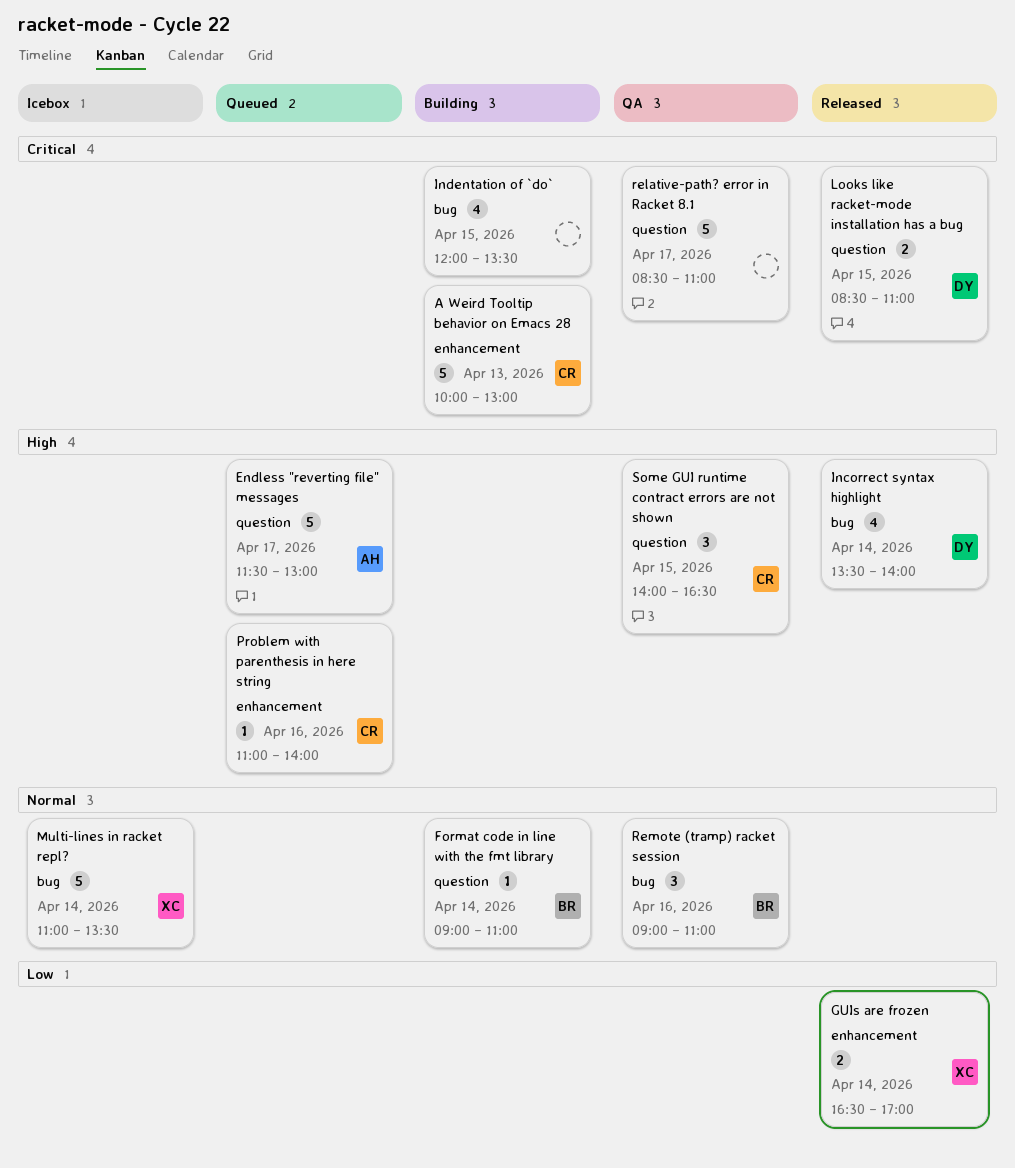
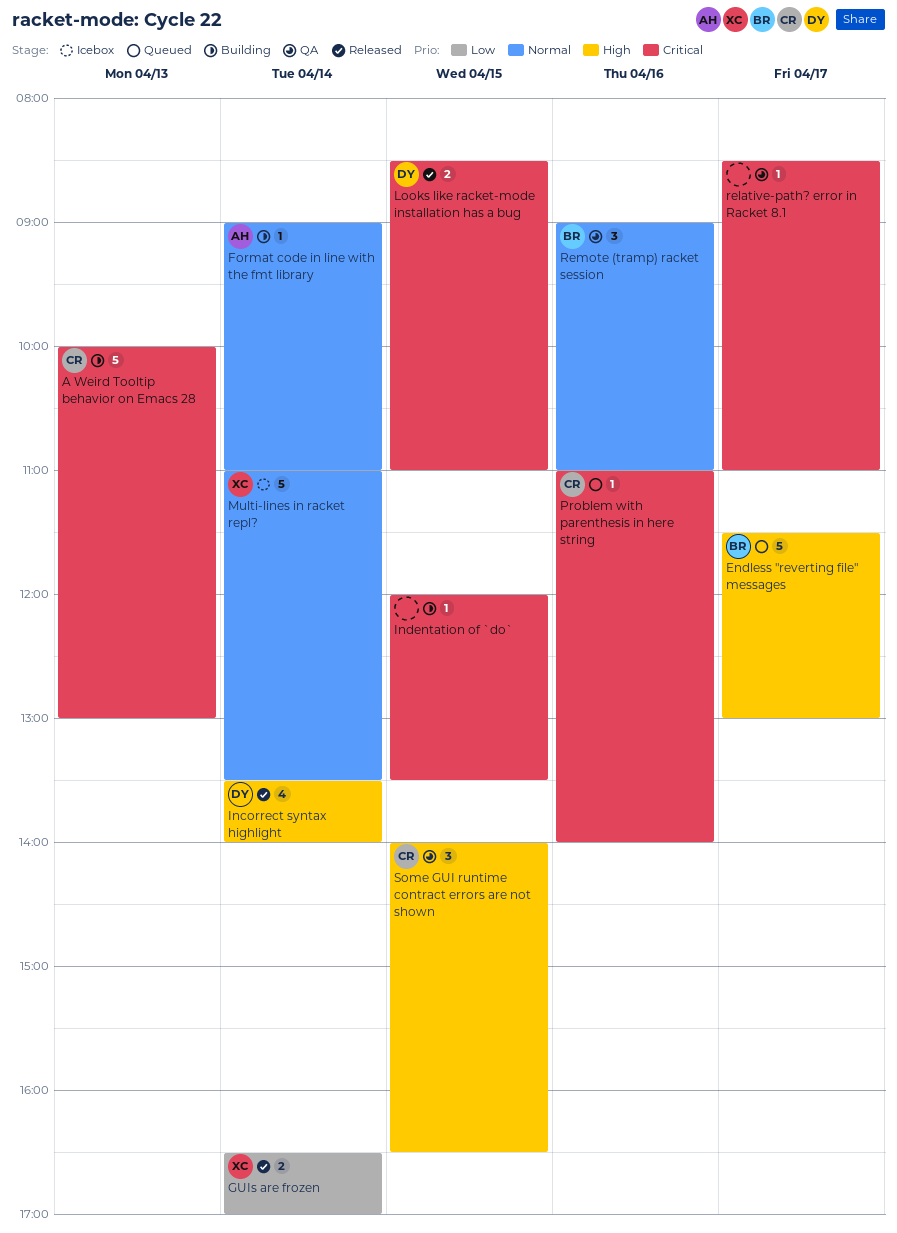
Endless "reverting file" messages, owner: AH -> BR
Format code in line with the fmt library, owner: BR -> AH
Indentation of `do`, estimate: 4 -> 1
Problem with parenthesis in here string, priority: High -> Critical
relative-path? error in Racket 8.1, estimate: 5 -> 1

